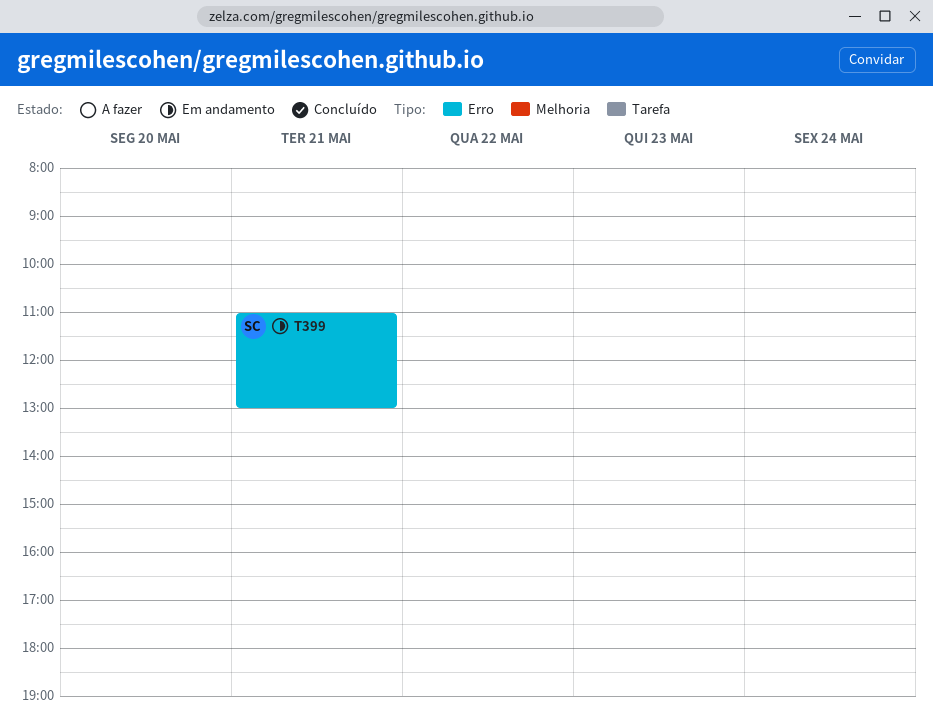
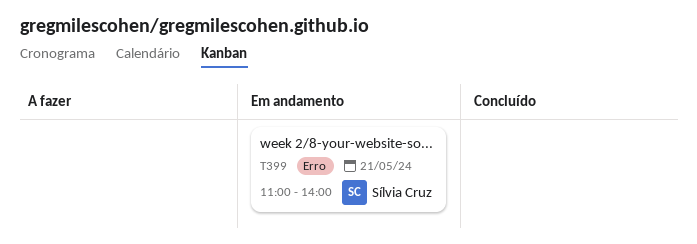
T399, ends: 13:00 -> 14:00

